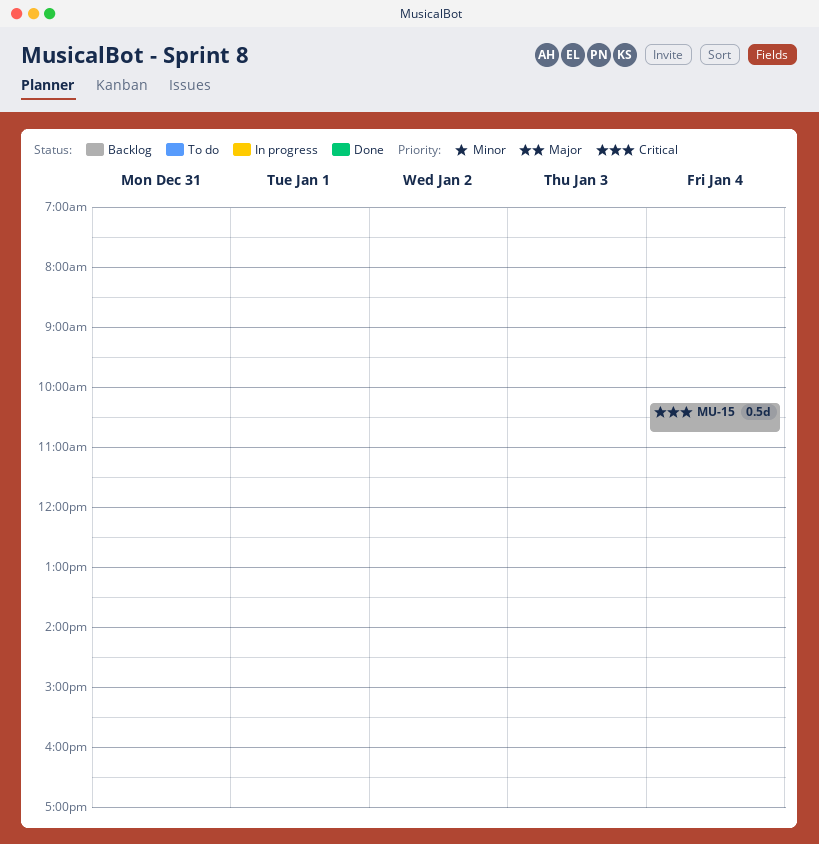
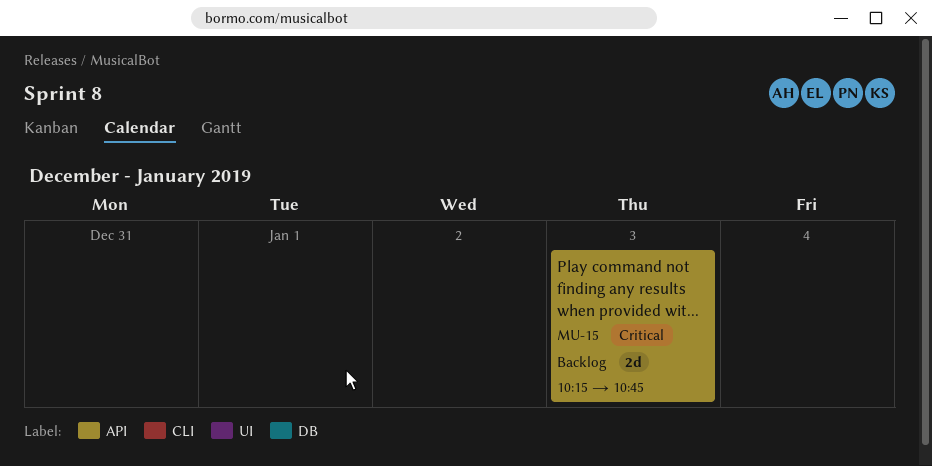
MU-15, estimate: 0.5d -> 2d
MU-15, day: Jan 4 -> Jan 3

